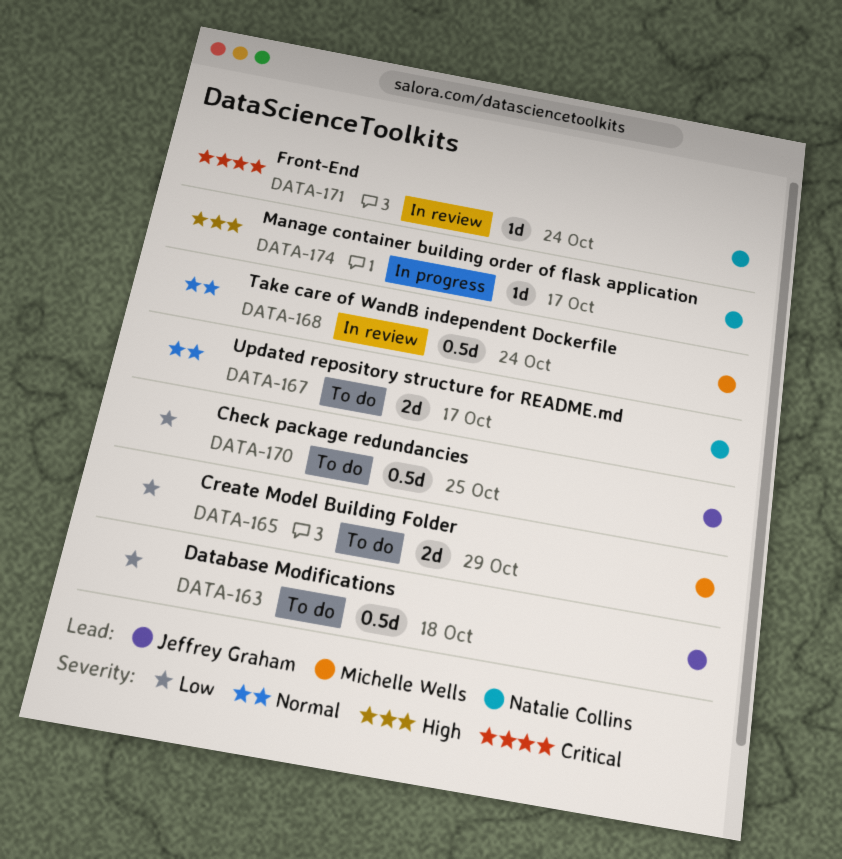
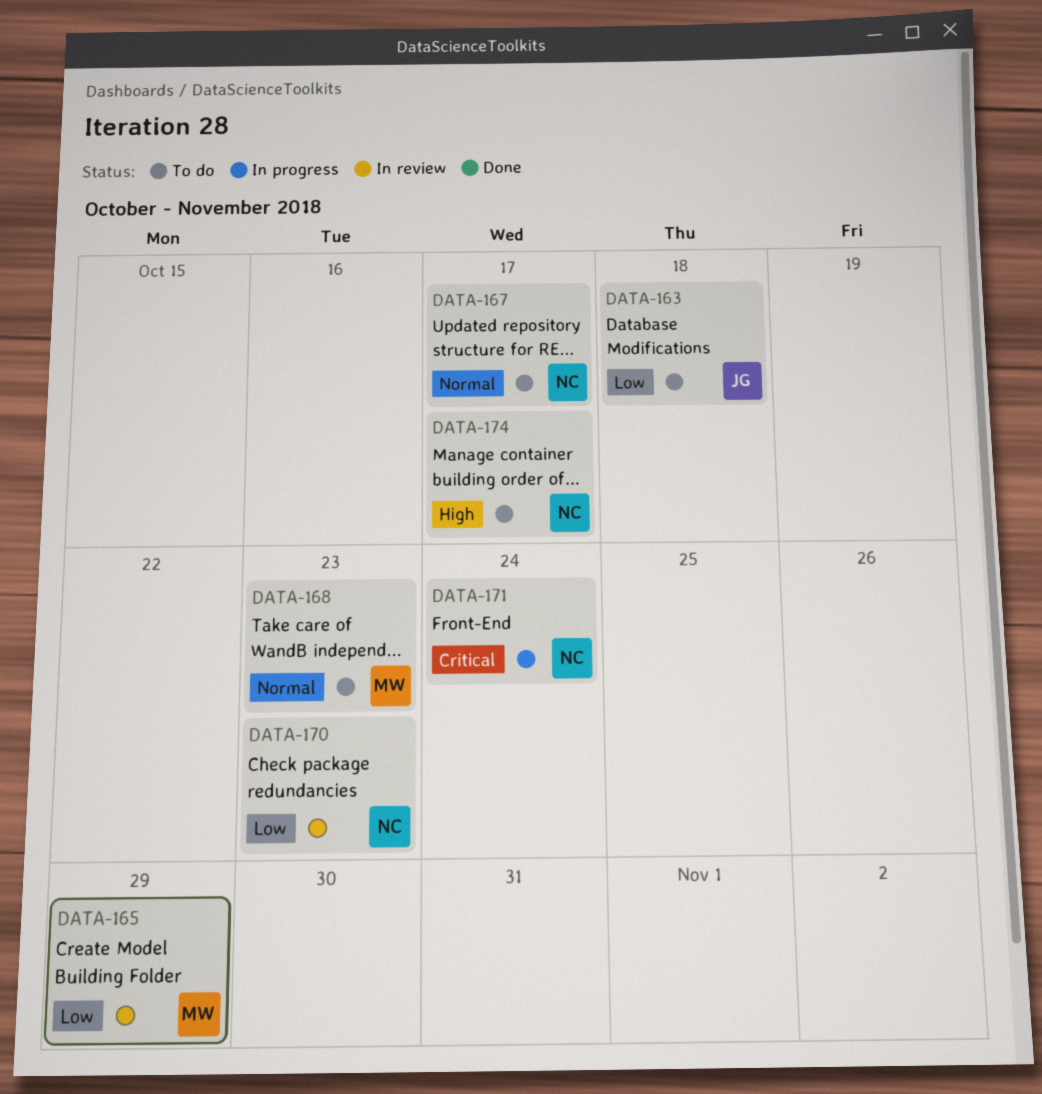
DATA-165, status: To do -> In review
DATA-168, status: In review -> To do
DATA-168, due: Oct 24 -> Oct 23
DATA-170, status: To do -> In review
DATA-170, owner: Jeffrey Graham -> Natalie Collins
DATA-170, due: Oct 25 -> Oct 23
DATA-171, status: In review -> In progress
DATA-174, status: In progress -> To do

